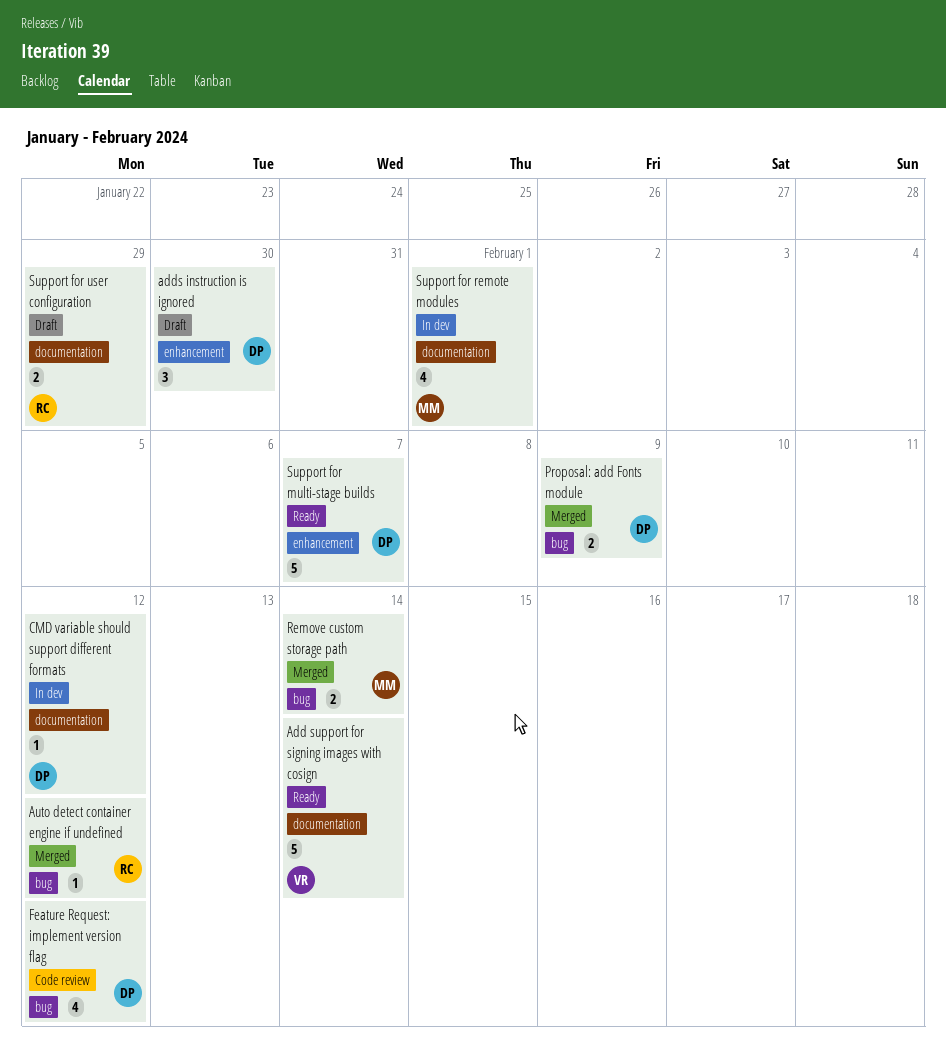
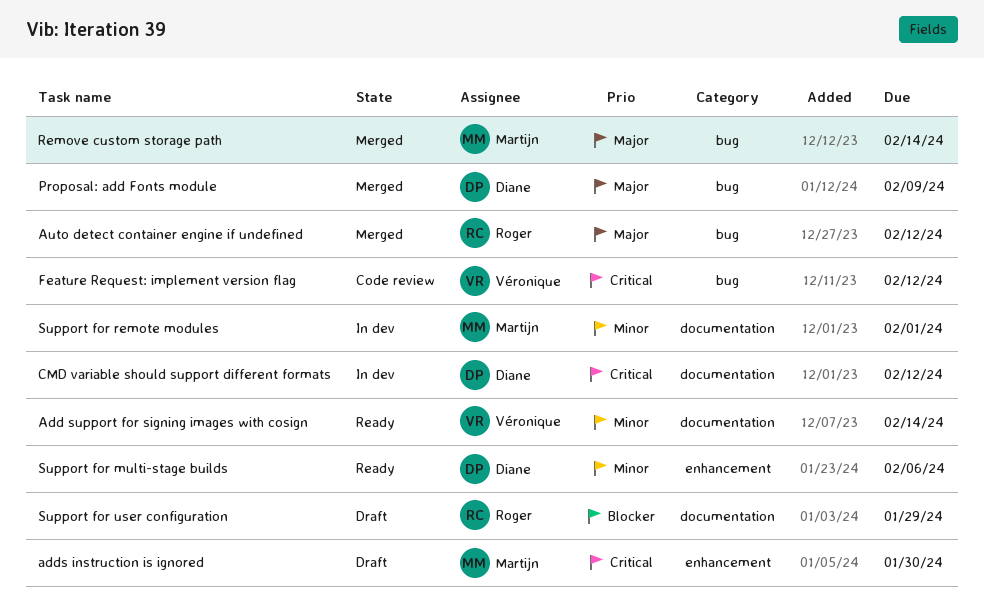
adds instruction is ignored, owner: Diane -> Martijn
Feature Request: implement version flag, owner: Diane -> Véronique
Support for multi-stage builds, due: Feb 7 -> Feb 6

